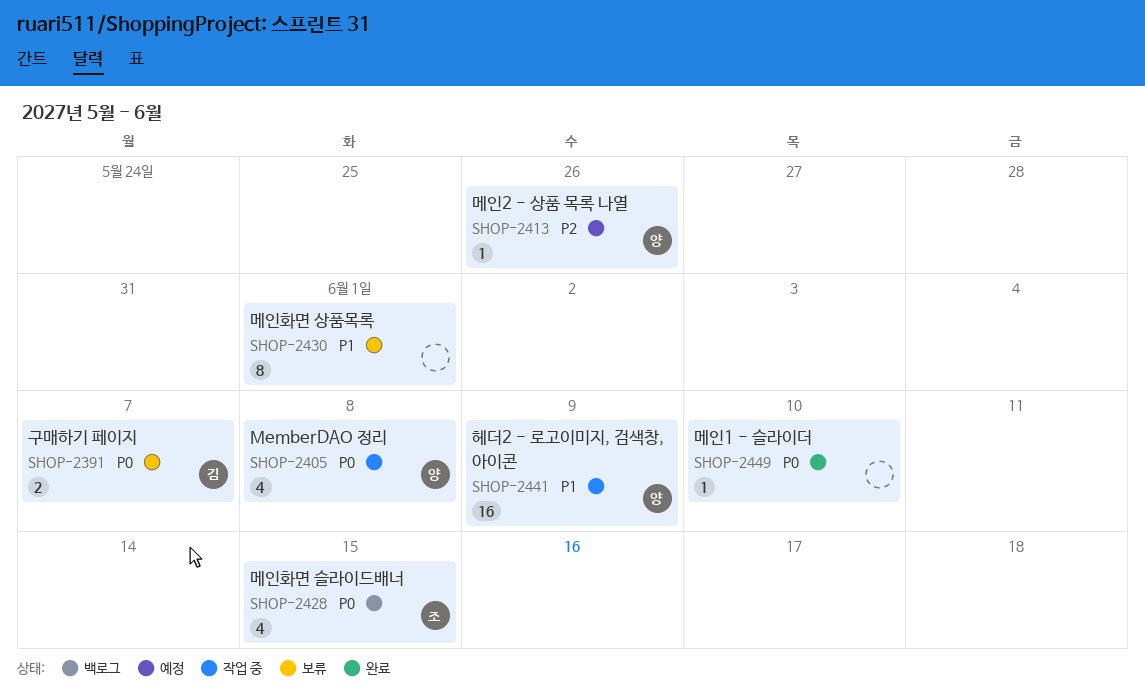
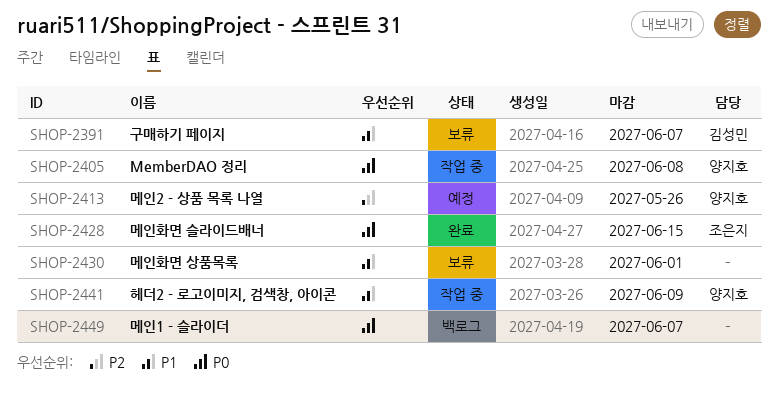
SHOP-2391, priority: P0 -> P1
SHOP-2428, status: 백로그 -> 완료
SHOP-2449, status: 완료 -> 백로그
SHOP-2449, due: Jun 10 -> Jun 7

